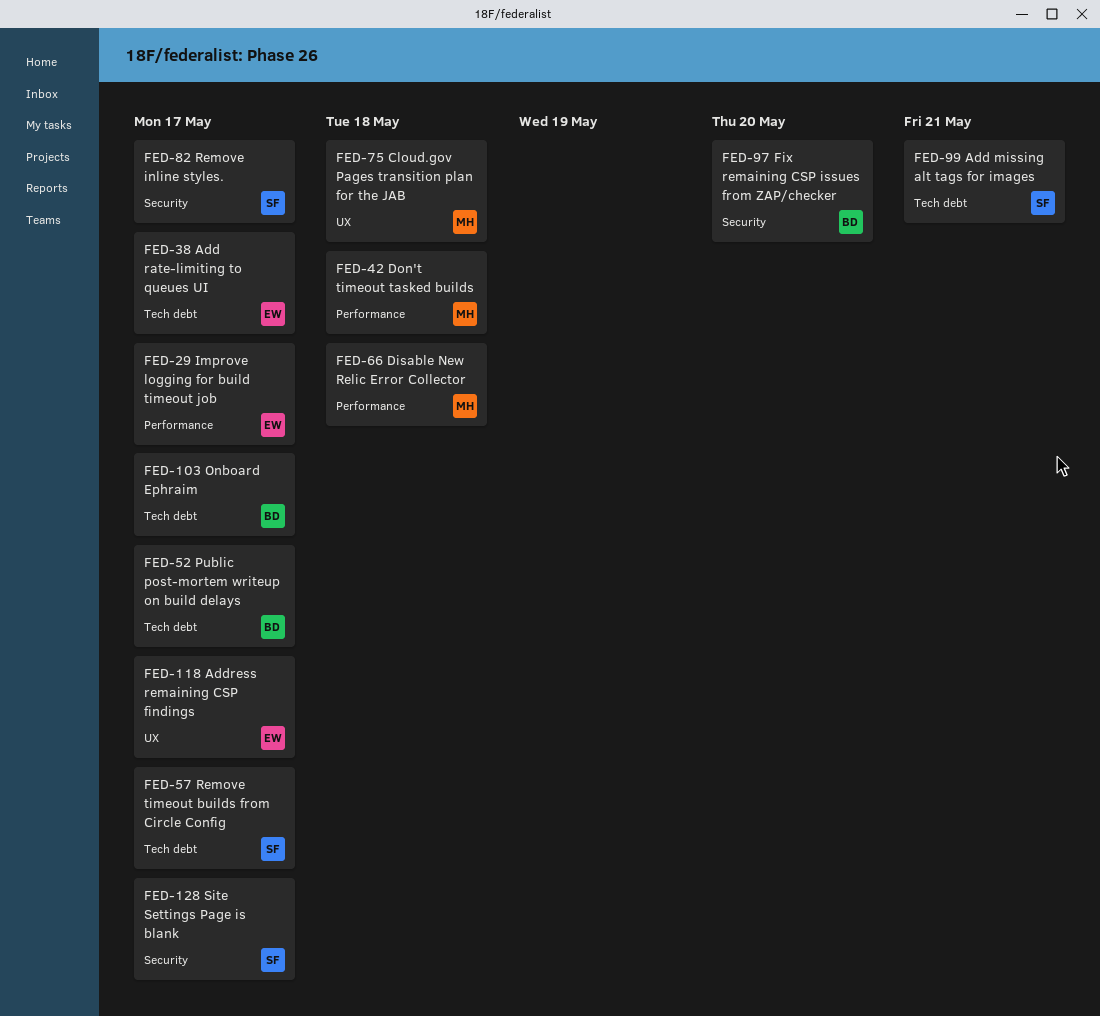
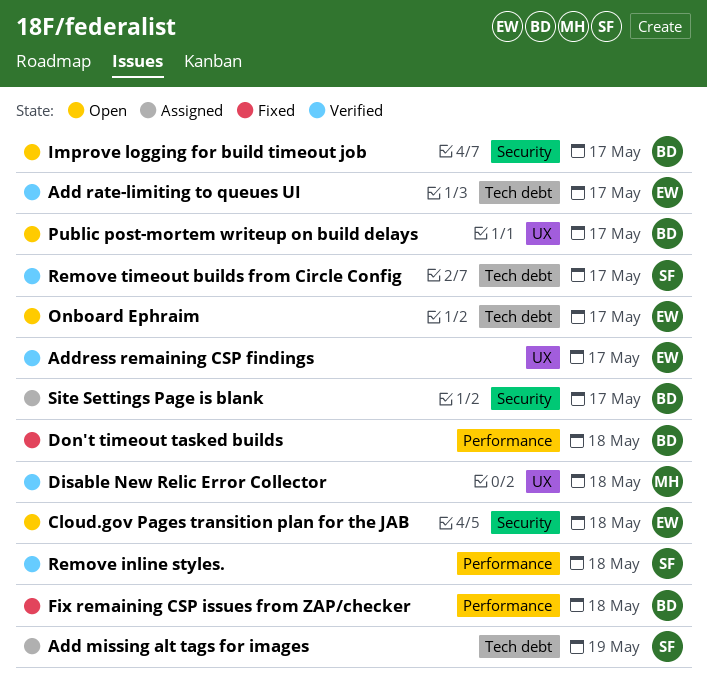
Add missing alt tags for images, due: May 21 -> May 19
Cloud.gov Pages transition plan for the JAB, owner: MH -> EW
Cloud.gov Pages transition plan for the JAB, label: UX -> Security
Disable New Relic Error Collector, label: Performance -> UX
Don't timeout tasked builds, owner: MH -> BD
Fix remaining CSP issues from ZAP/checker, label: Security -> Performance
Fix remaining CSP issues from ZAP/checker, due: May 20 -> May 18
Improve logging for build timeout job, owner: EW -> BD
Improve logging for build timeout job, label: Performance -> Security
Onboard Ephraim, owner: BD -> EW
Public post-mortem writeup on build delays, label: Tech debt -> UX
Remove inline styles., label: Security -> Performance
Remove inline styles., due: May 17 -> May 18
Site Settings Page is blank, owner: SF -> BD

